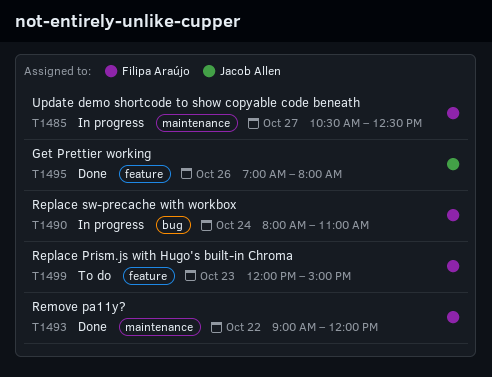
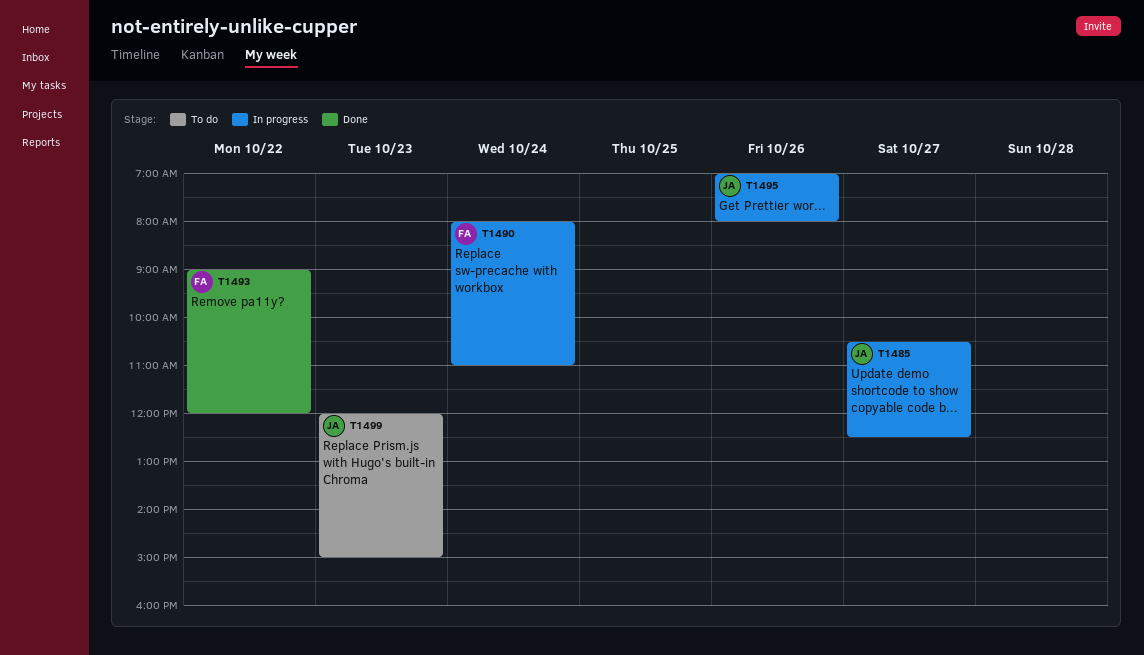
T1485, owner: Filipa Araújo -> Jacob Allen
T1495, status: Done -> In progress
T1499, owner: Filipa Araújo -> Jacob Allen

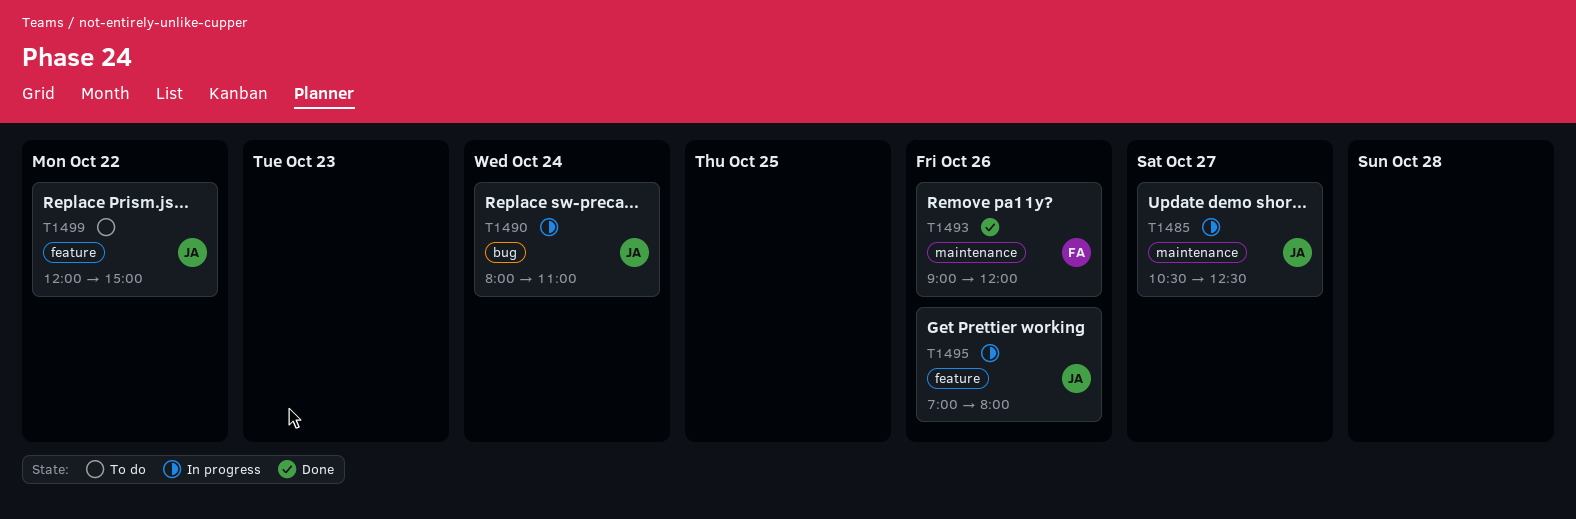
T1490, owner: FA -> JA
T1493, day: Oct 22 -> Oct 26
T1499, day: Oct 23 -> Oct 22

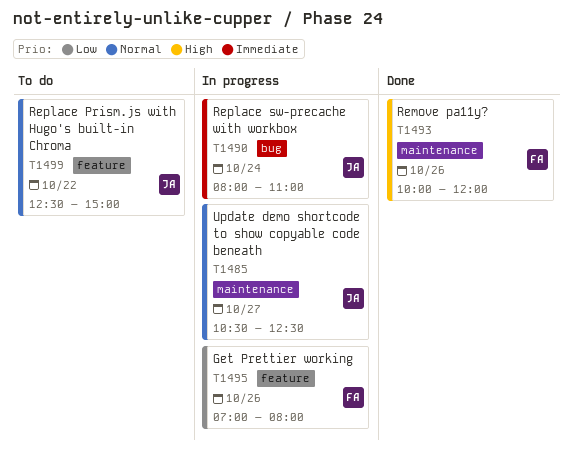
T1493, begins: 09:00 -> 10:00
T1495, owner: JA -> FA
T1499, begins: 12:00 -> 12:30

